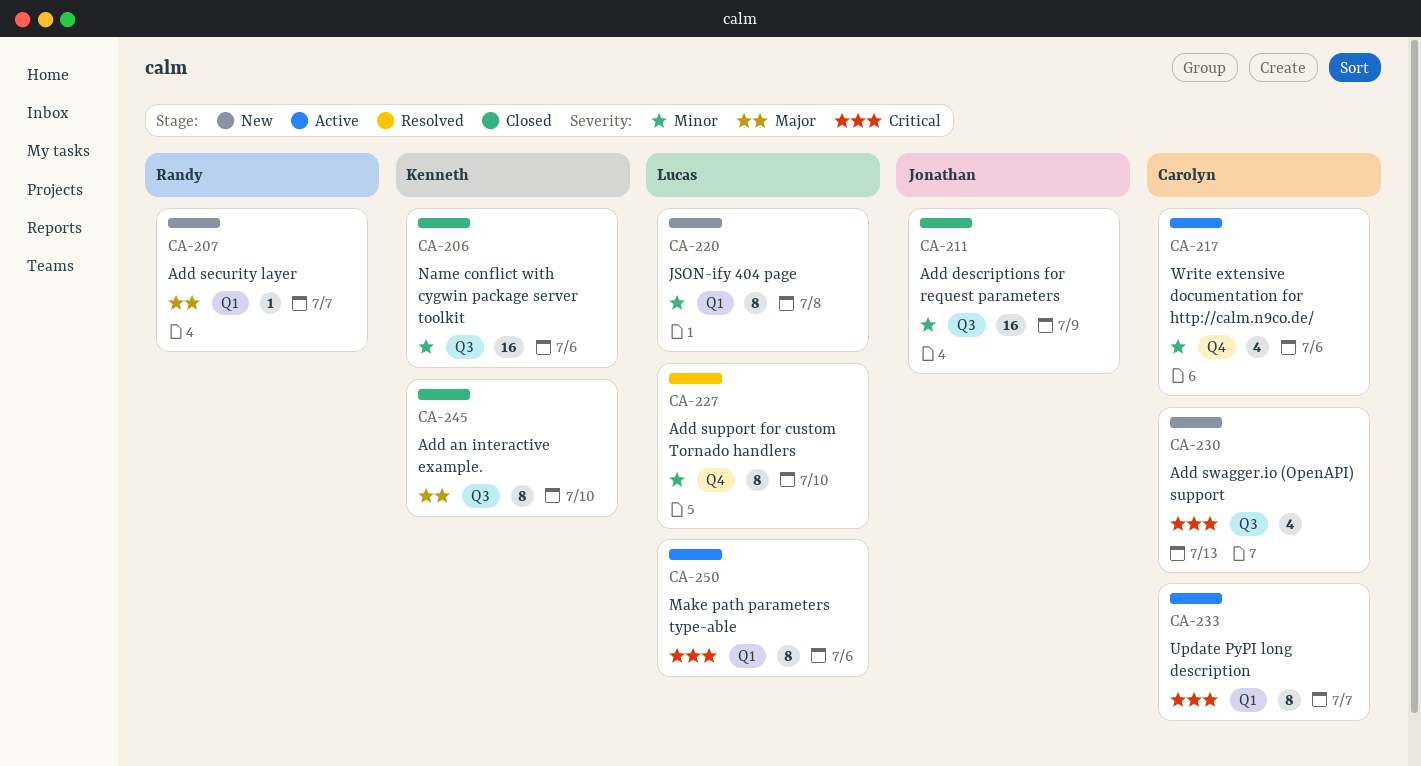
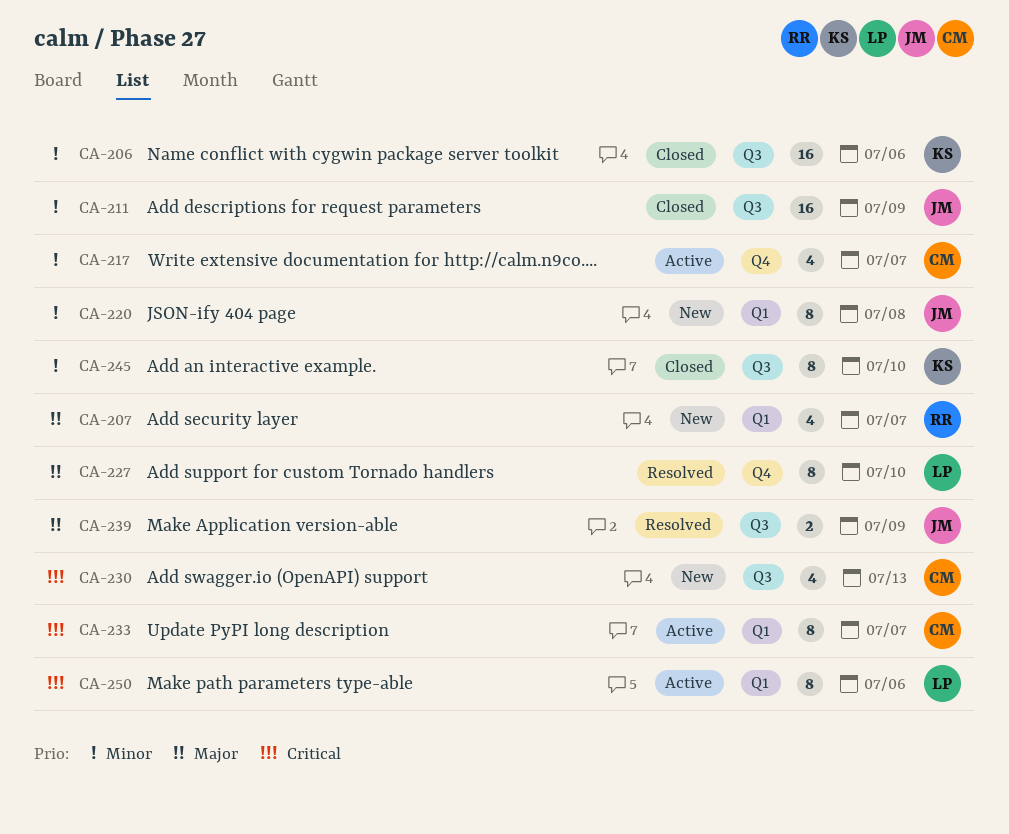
CA-207, estimate: 1 -> 4
CA-217, due: Jul 6 -> Jul 7
CA-220, owner: Lucas -> Jonathan
CA-227, priority: Minor -> Major
CA-239: none -> present
CA-245, priority: Major -> Minor

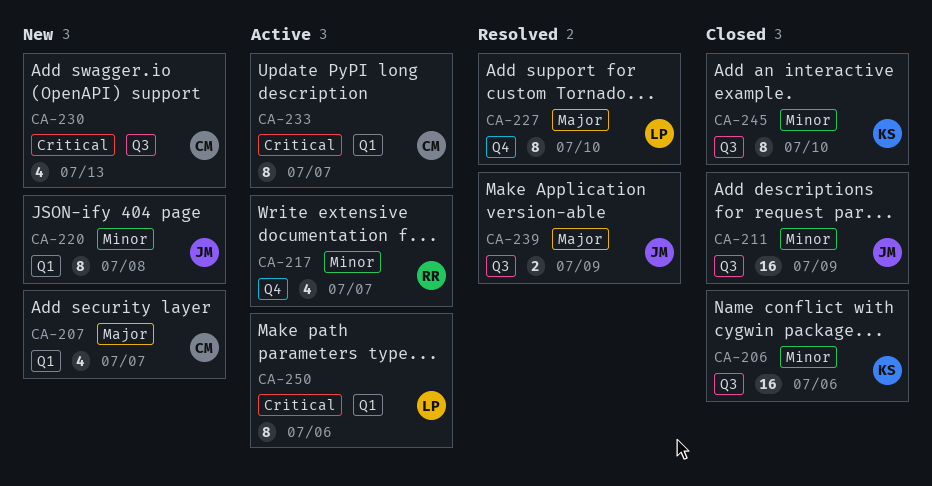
CA-207, owner: RR -> CM
CA-217, owner: CM -> RR

